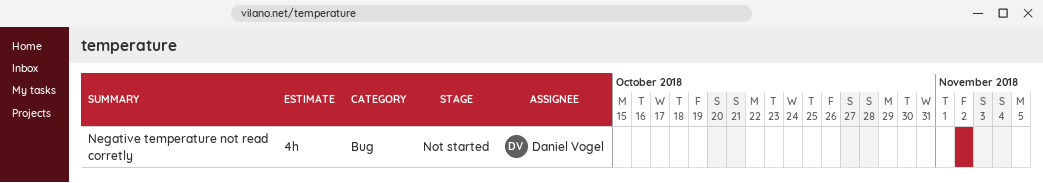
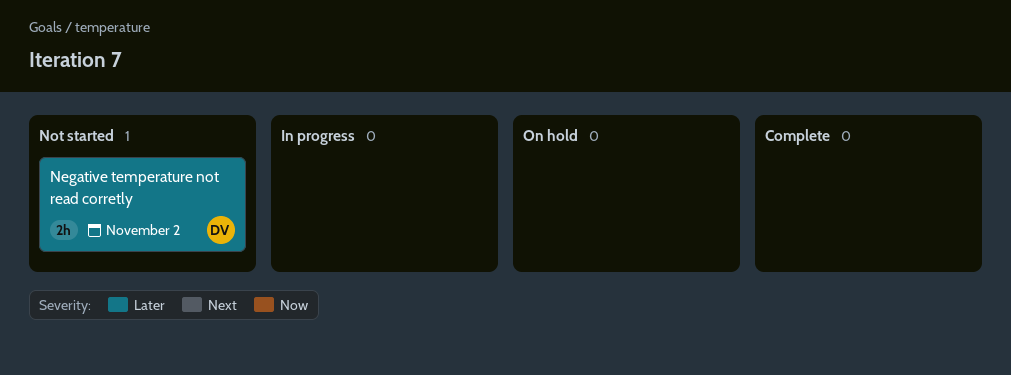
Negative temperature not read corretly, estimate: 4h -> 2h

